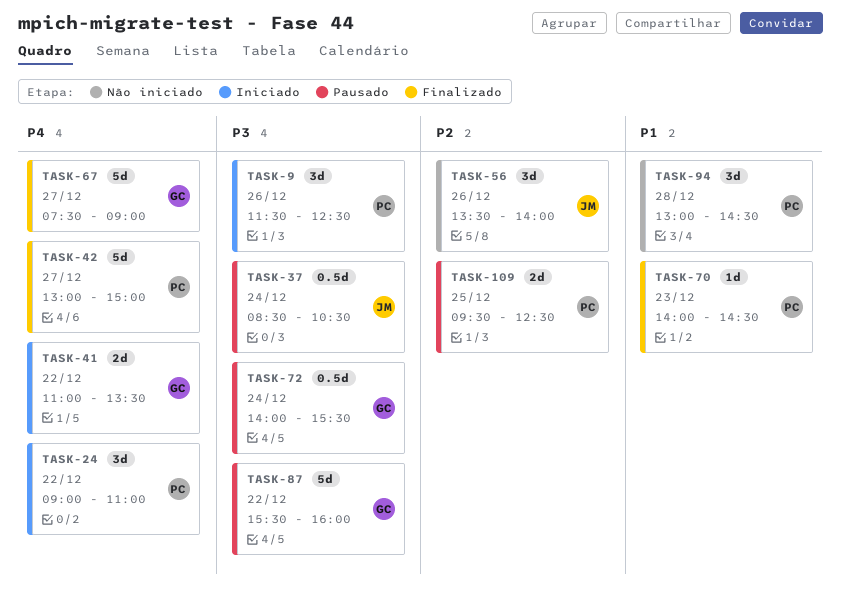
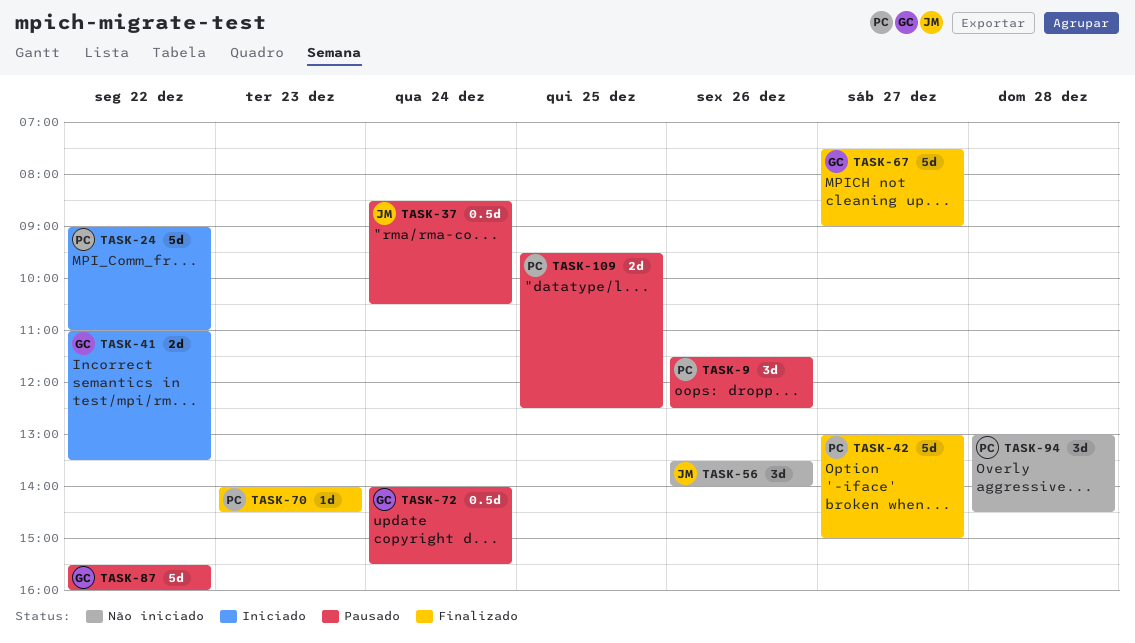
TASK-9, status: Iniciado -> Pausado
TASK-24, estimate: 3d -> 5d

